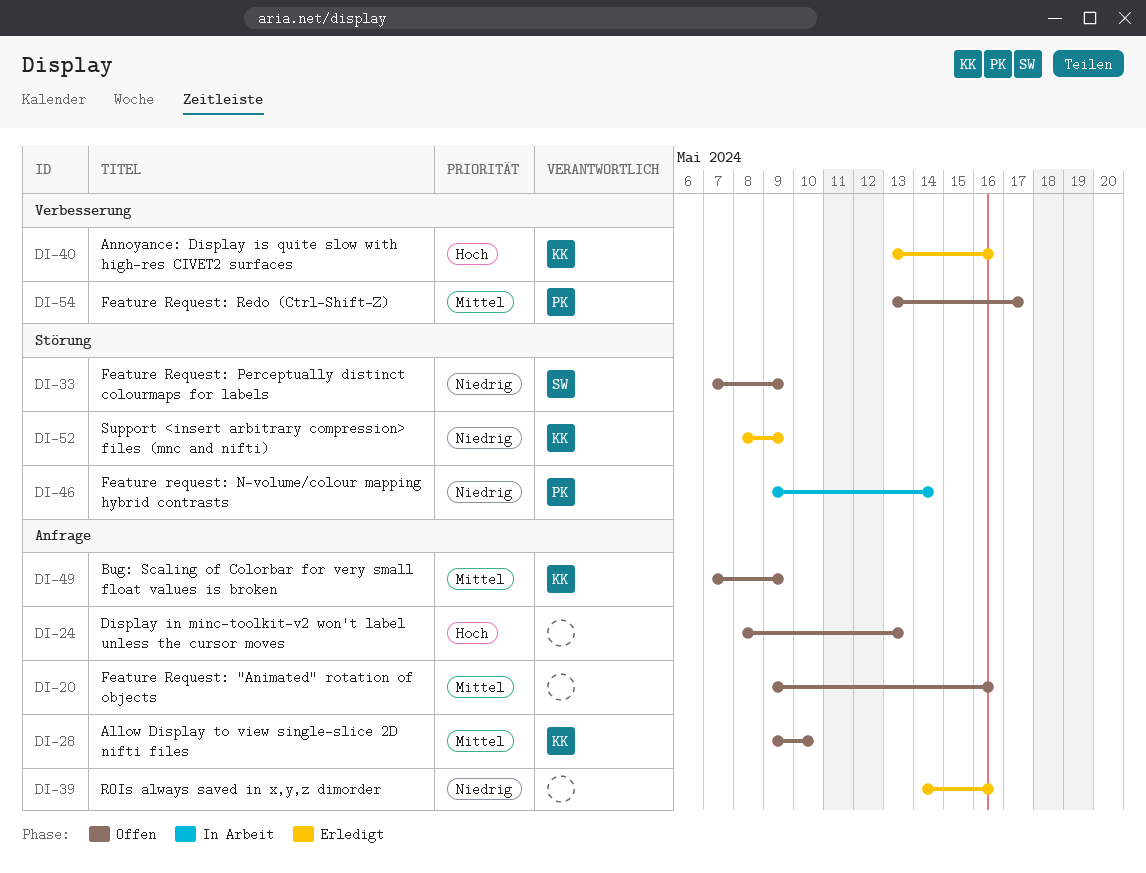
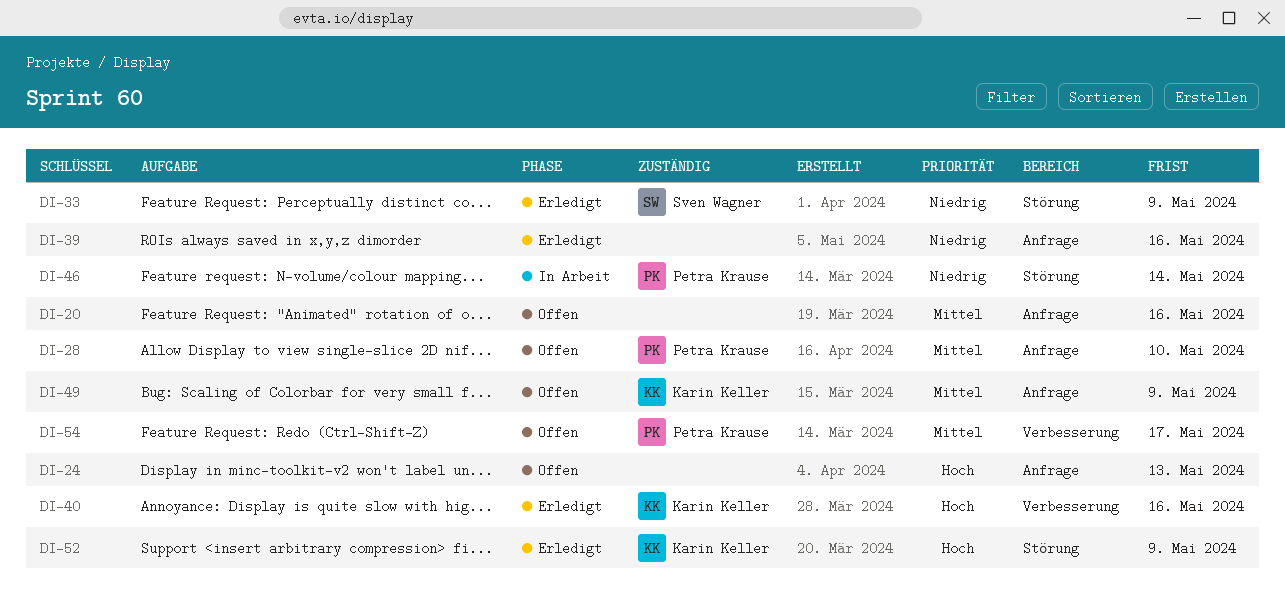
DI-28, owner: Karin Keller -> Petra Krause
DI-33, status: Offen -> Erledigt
DI-52, priority: Niedrig -> Hoch

